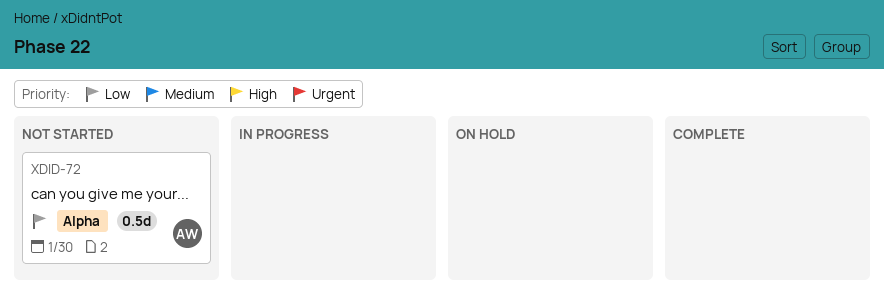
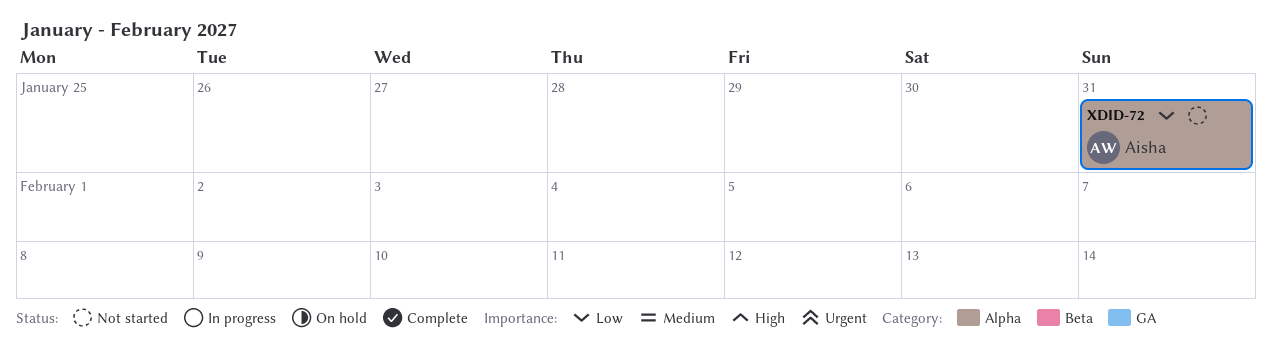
XDID-72, due: Jan 30 -> Jan 31

